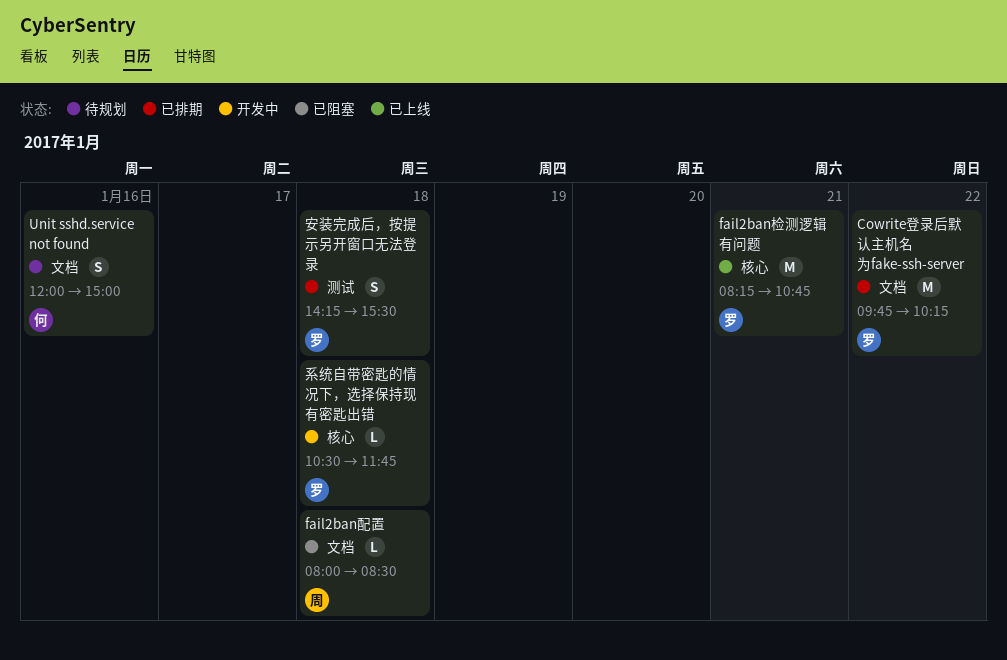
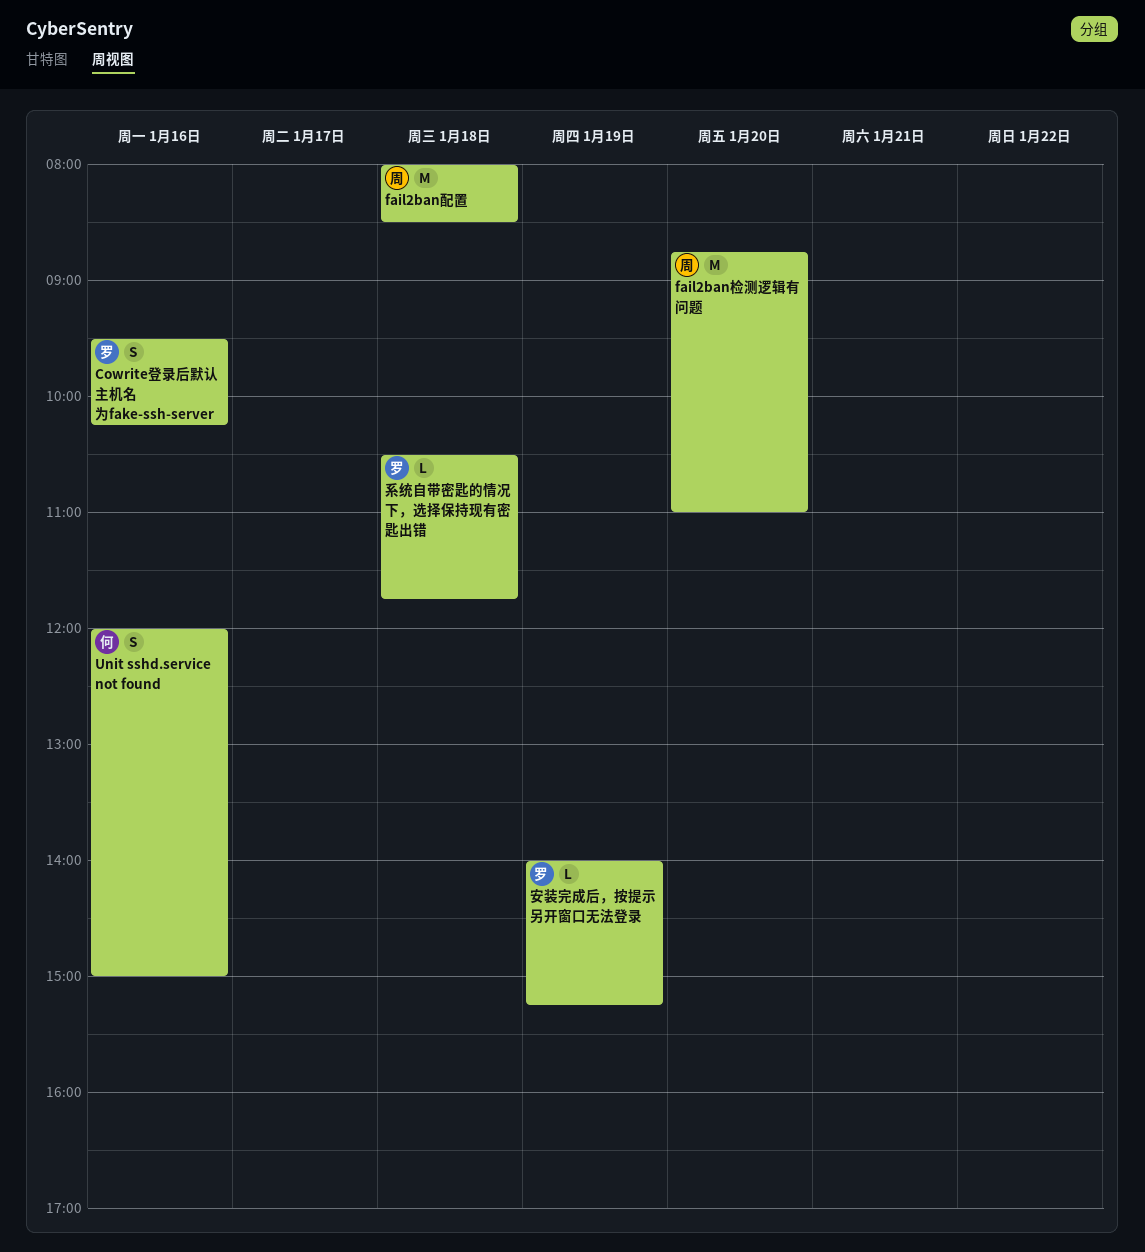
Cowrite登录后默认主机名为fake-ssh-server, estimate: M -> S
Cowrite登录后默认主机名为fake-ssh-server, day: Jan 22 -> Jan 16
Cowrite登录后默认主机名为fake-ssh-server, begins: 09:45 -> 09:30
fail2ban检测逻辑有问题, owner: 罗 -> 周
fail2ban检测逻辑有问题, day: Jan 21 -> Jan 20
fail2ban检测逻辑有问题, begins: 08:15 -> 08:45
fail2ban检测逻辑有问题, ends: 10:45 -> 11:00
fail2ban配置, estimate: L -> M
安装完成后，按提示另开窗口无法登录, estimate: S -> L
安装完成后，按提示另开窗口无法登录, day: Jan 18 -> Jan 19
安装完成后，按提示另开窗口无法登录, begins: 14:15 -> 14:00
安装完成后，按提示另开窗口无法登录, ends: 15:30 -> 15:15

